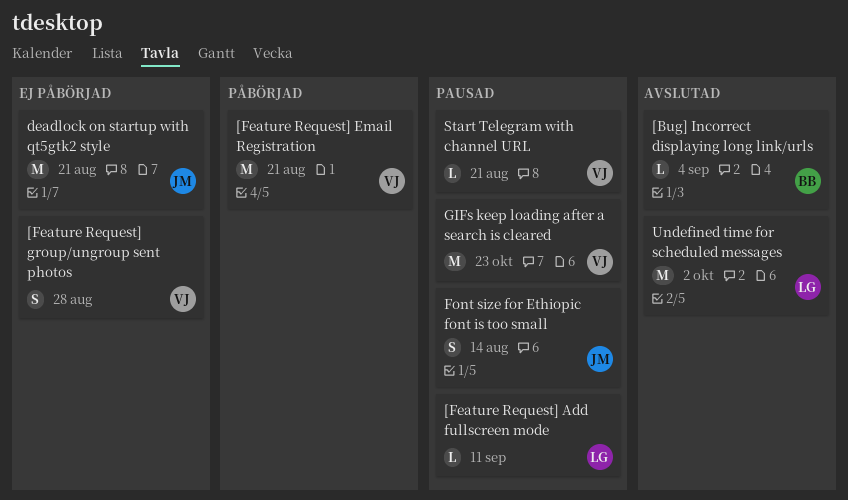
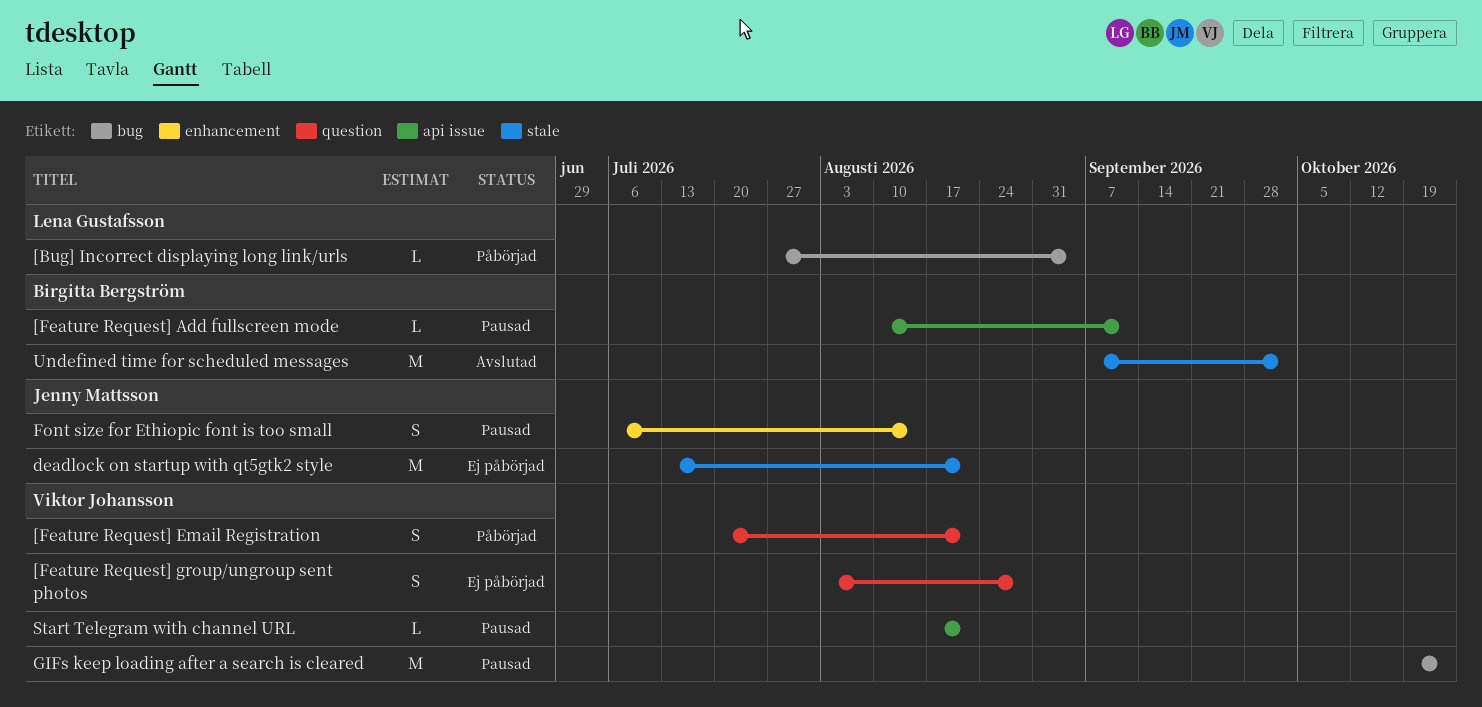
[Bug] Incorrect displaying long link/urls, status: Avslutad -> Påbörjad
[Bug] Incorrect displaying long link/urls, owner: Birgitta Bergström -> Lena Gustafsson
[Feature Request] Add fullscreen mode, owner: Lena Gustafsson -> Birgitta Bergström
[Feature Request] Email Registration, estimate: M -> S
Undefined time for scheduled messages, owner: Lena Gustafsson -> Birgitta Bergström

